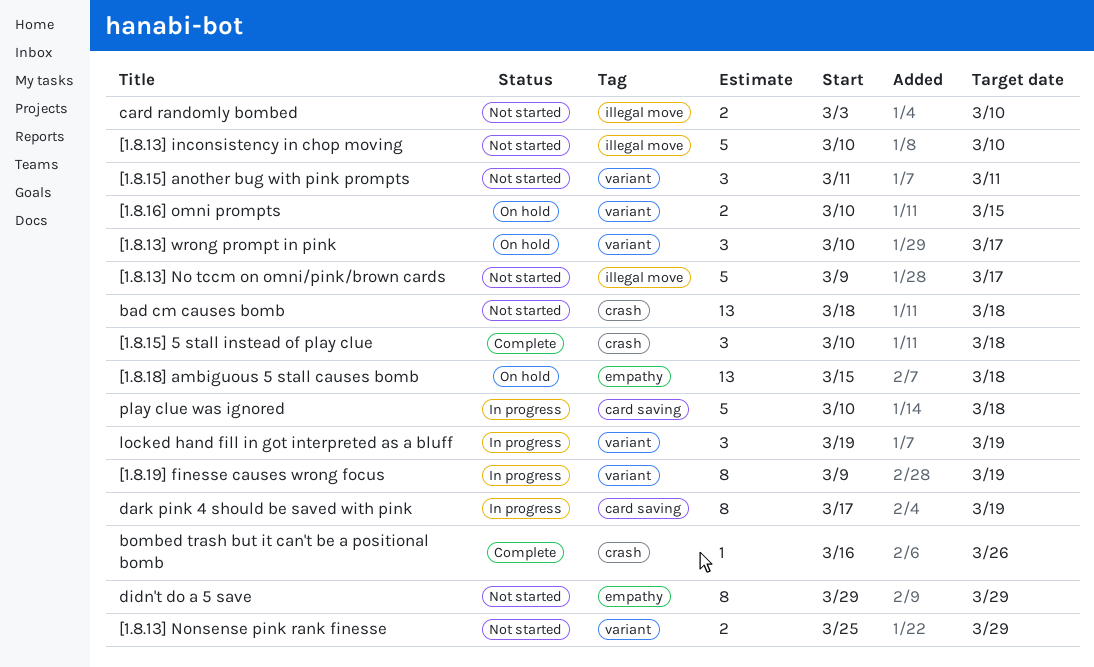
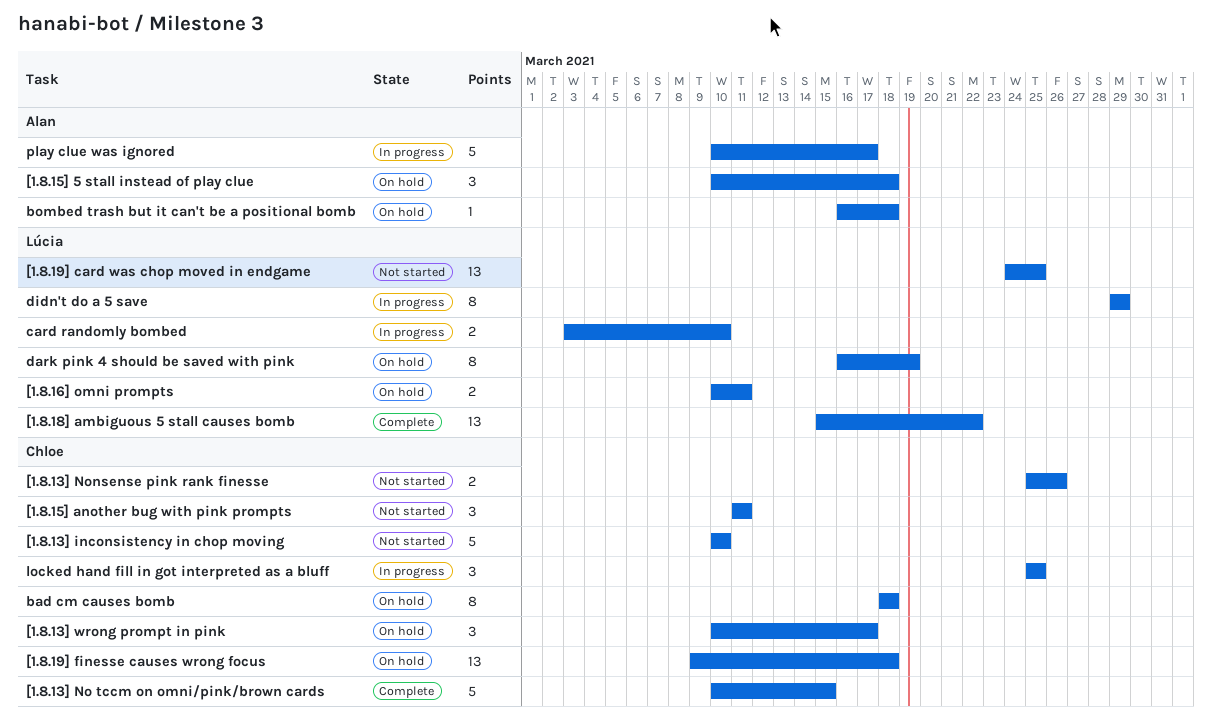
[1.8.13] No tccm on omni/pink/brown cards, status: Not started -> Complete
[1.8.13] No tccm on omni/pink/brown cards, start: Mar 9 -> Mar 10
[1.8.13] No tccm on omni/pink/brown cards, due: Mar 17 -> Mar 15
[1.8.13] Nonsense pink rank finesse, due: Mar 29 -> Mar 26
[1.8.15] 5 stall instead of play clue, status: Complete -> On hold
[1.8.16] omni prompts, due: Mar 15 -> Mar 11
[1.8.18] ambiguous 5 stall causes bomb, status: On hold -> Complete
[1.8.18] ambiguous 5 stall causes bomb, due: Mar 18 -> Mar 22
[1.8.19] card was chop moved in endgame: none -> present
[1.8.19] finesse causes wrong focus, status: In progress -> On hold
[1.8.19] finesse causes wrong focus, estimate: 8 -> 13
[1.8.19] finesse causes wrong focus, due: Mar 19 -> Mar 18
bad cm causes bomb, status: Not started -> On hold
bad cm causes bomb, estimate: 13 -> 8
bombed trash but it can't be a positional bomb, status: Complete -> On hold
bombed trash but it can't be a positional bomb, due: Mar 26 -> Mar 18
card randomly bombed, status: Not started -> In progress
dark pink 4 should be saved with pink, status: In progress -> On hold
dark pink 4 should be saved with pink, start: Mar 17 -> Mar 16
didn't do a 5 save, status: Not started -> In progress
locked hand fill in got interpreted as a bluff, start: Mar 19 -> Mar 25
locked hand fill in got interpreted as a bluff, due: Mar 19 -> Mar 25
play clue was ignored, due: Mar 18 -> Mar 17

